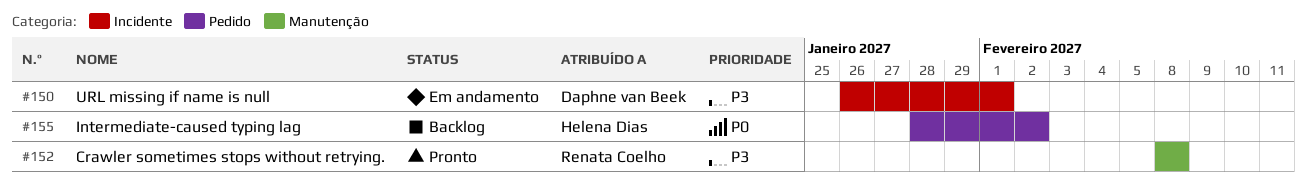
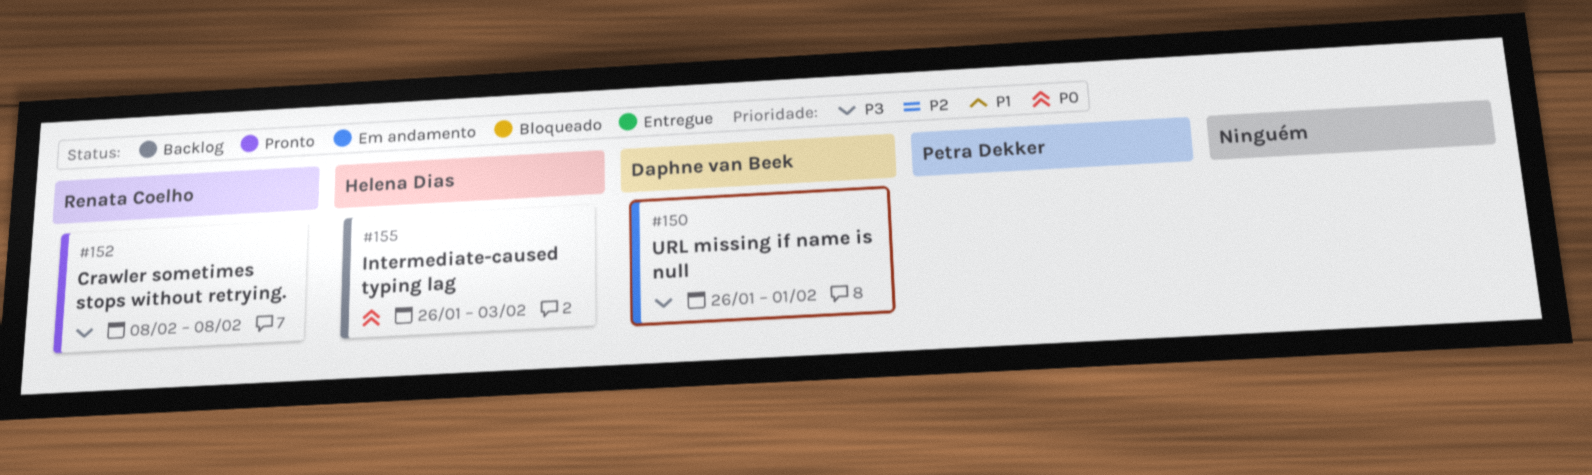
#155, start: Jan 28 -> Jan 26
#155, due: Feb 2 -> Feb 3

